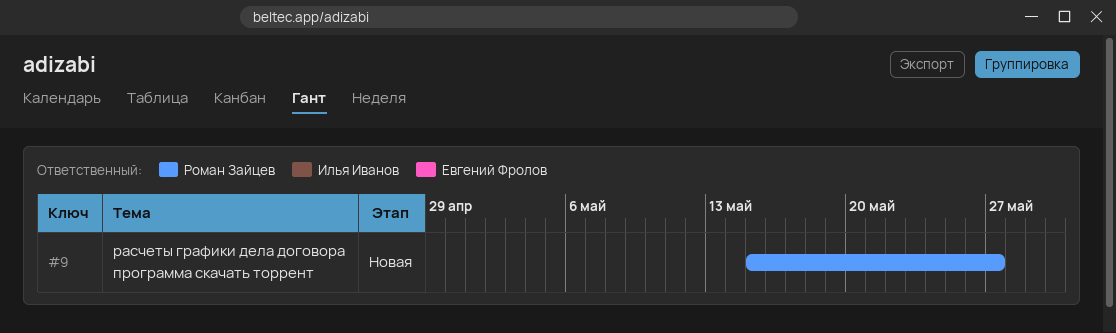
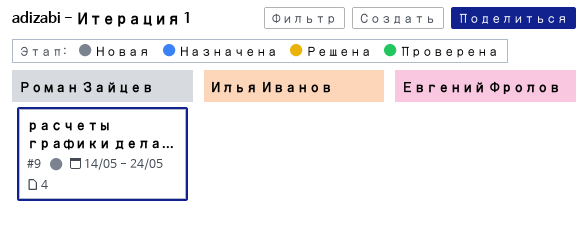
#9, start: May 15 -> May 14
#9, due: May 27 -> May 24

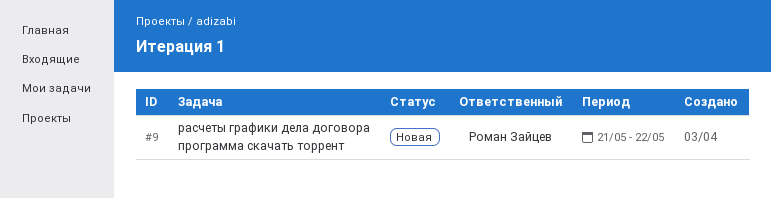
#9, start: May 14 -> May 21
#9, due: May 24 -> May 22

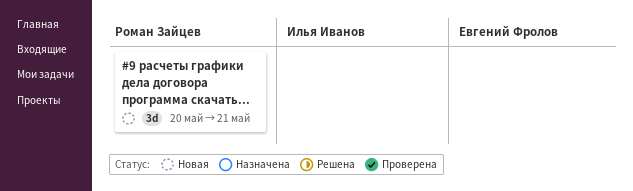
#9, start: May 21 -> May 20
#9, due: May 22 -> May 21

